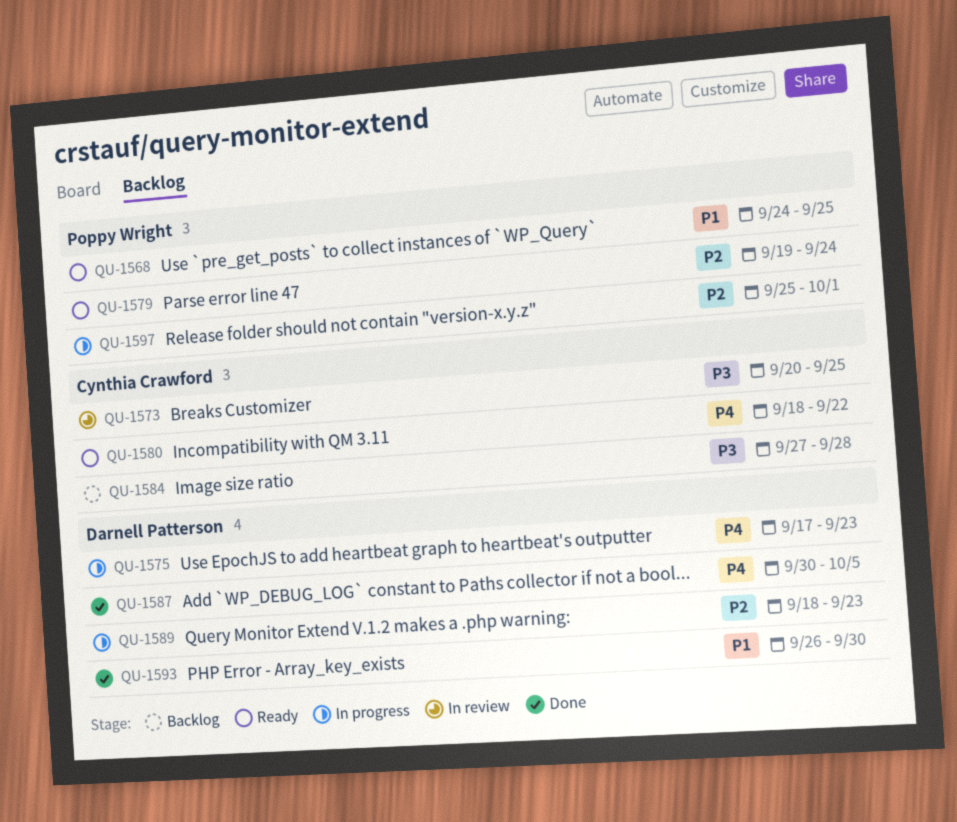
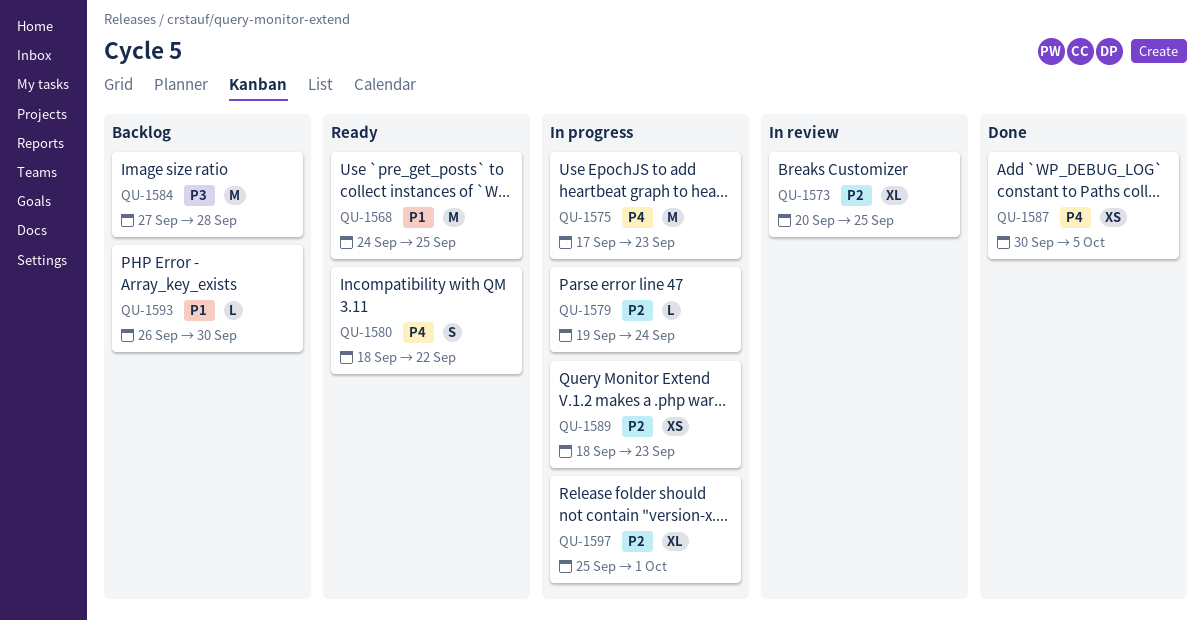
QU-1573, priority: P3 -> P2
QU-1579, status: Ready -> In progress
QU-1593, status: Done -> Backlog

